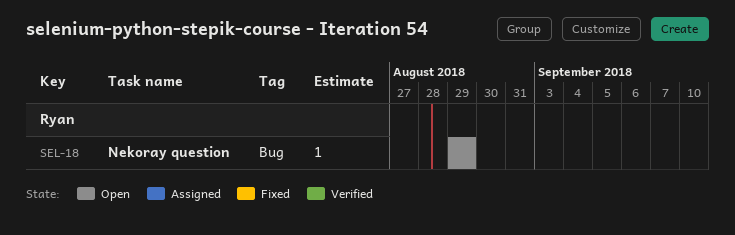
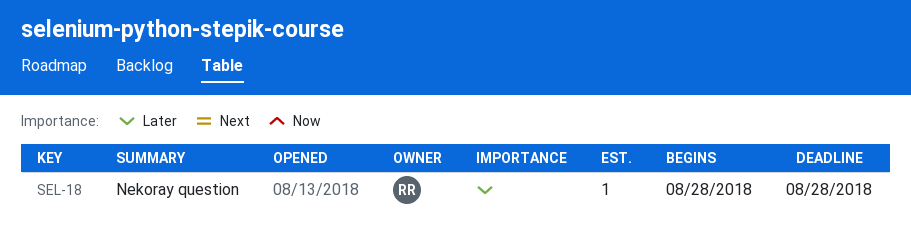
SEL-18, start: Aug 29 -> Aug 28
SEL-18, due: Aug 29 -> Aug 28

